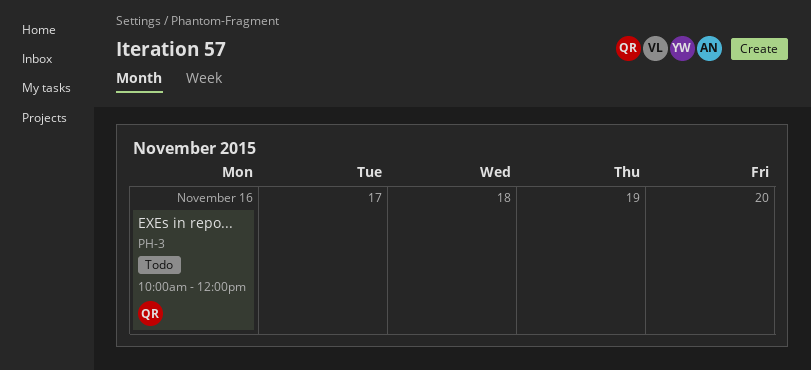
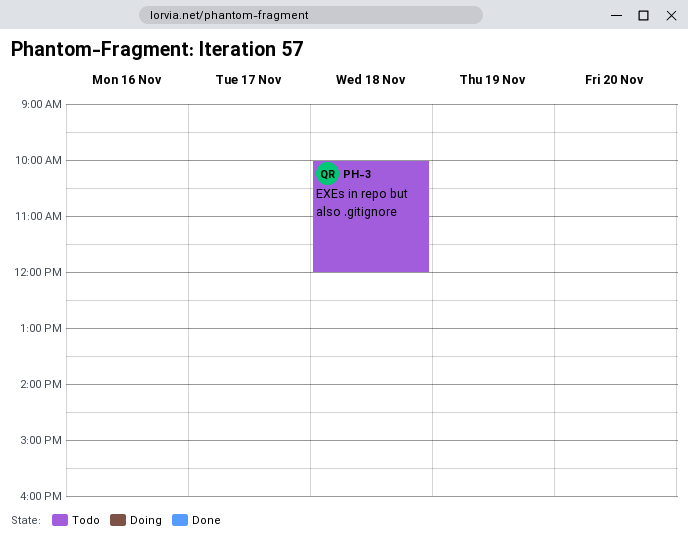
PH-3, day: Nov 16 -> Nov 18

